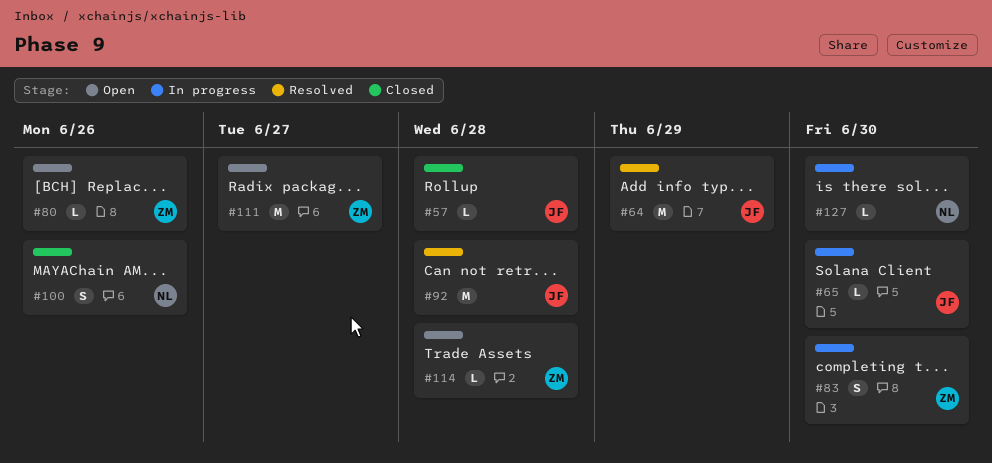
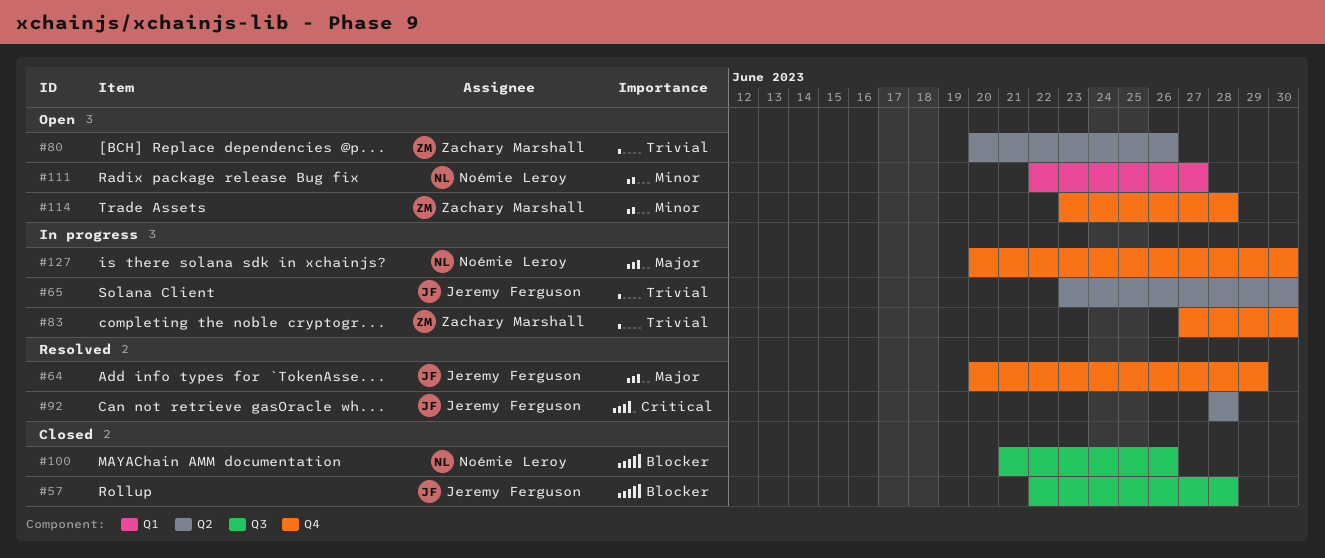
#111, owner: Zachary Marshall -> Noémie Leroy

